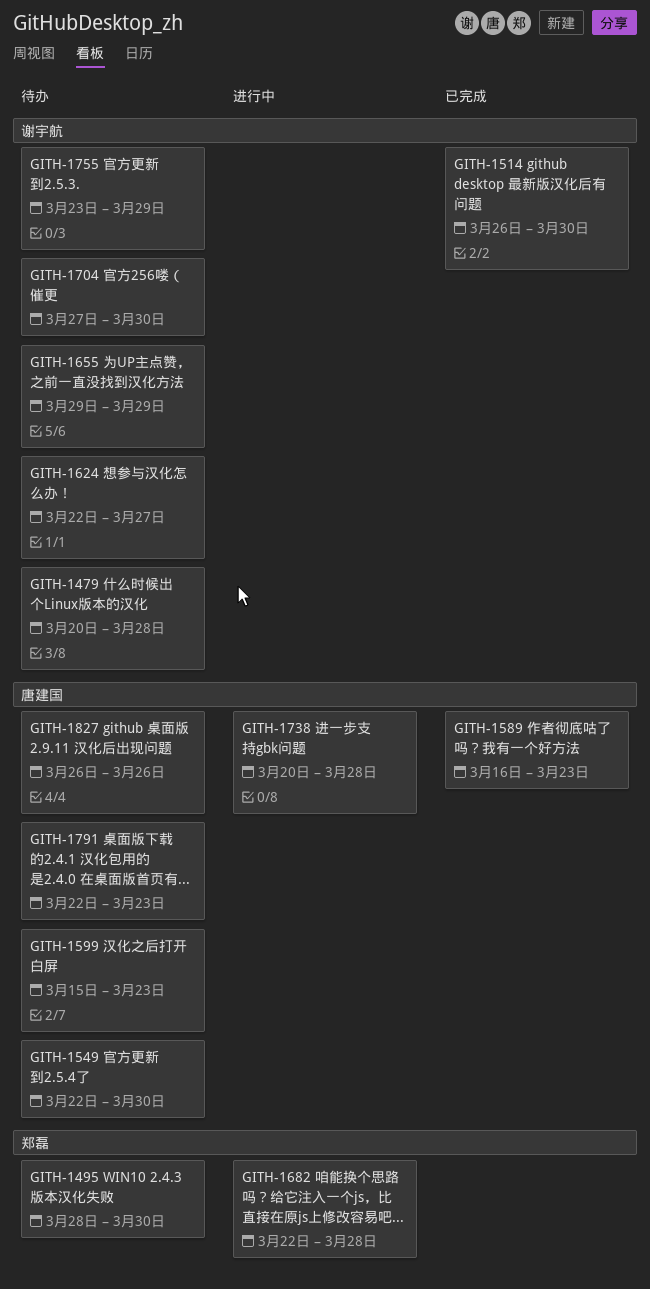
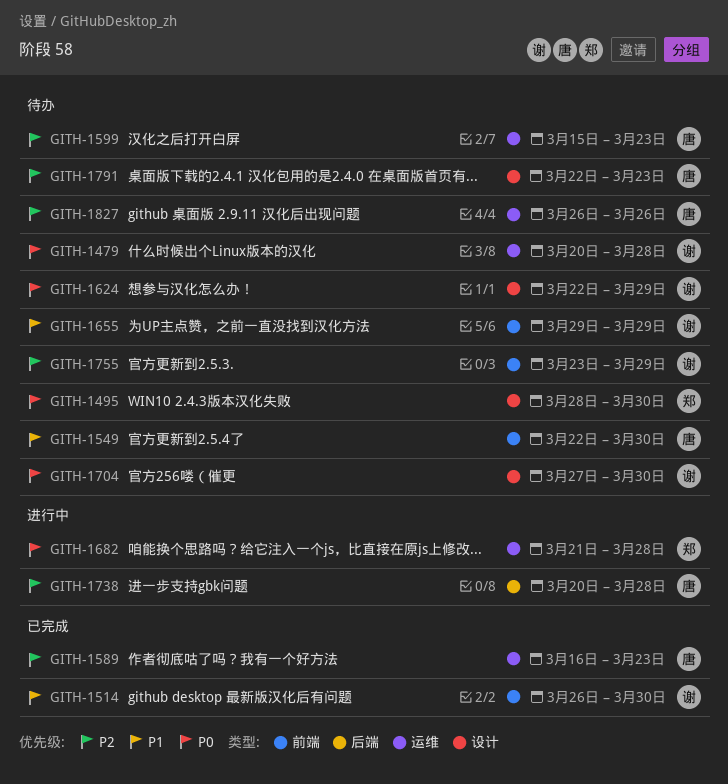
GITH-1624, due: Mar 27 -> Mar 29
GITH-1682, start: Mar 22 -> Mar 21

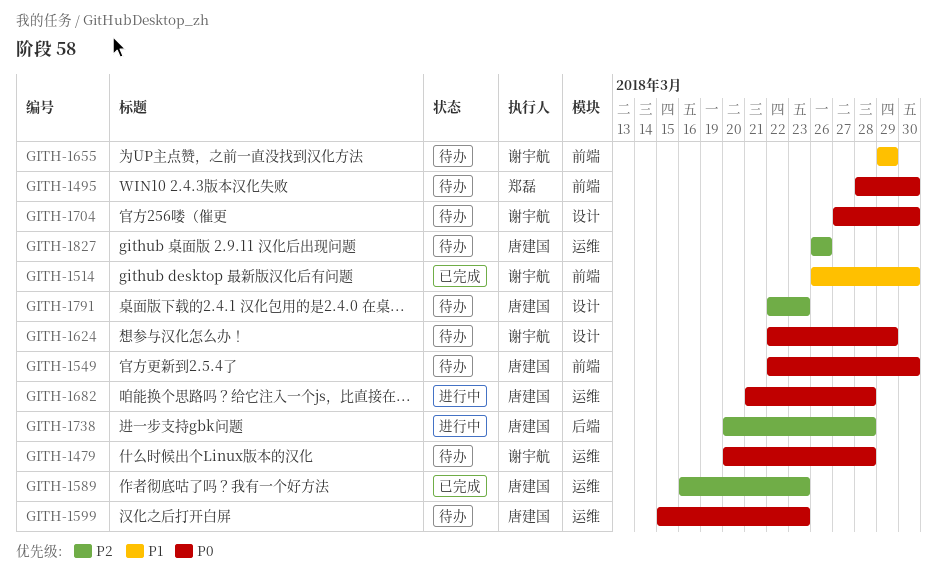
GITH-1495, label: 设计 -> 前端
GITH-1549, priority: P1 -> P0
GITH-1599, priority: P2 -> P0
GITH-1682, owner: 郑磊 -> 唐建国
GITH-1755: present -> none

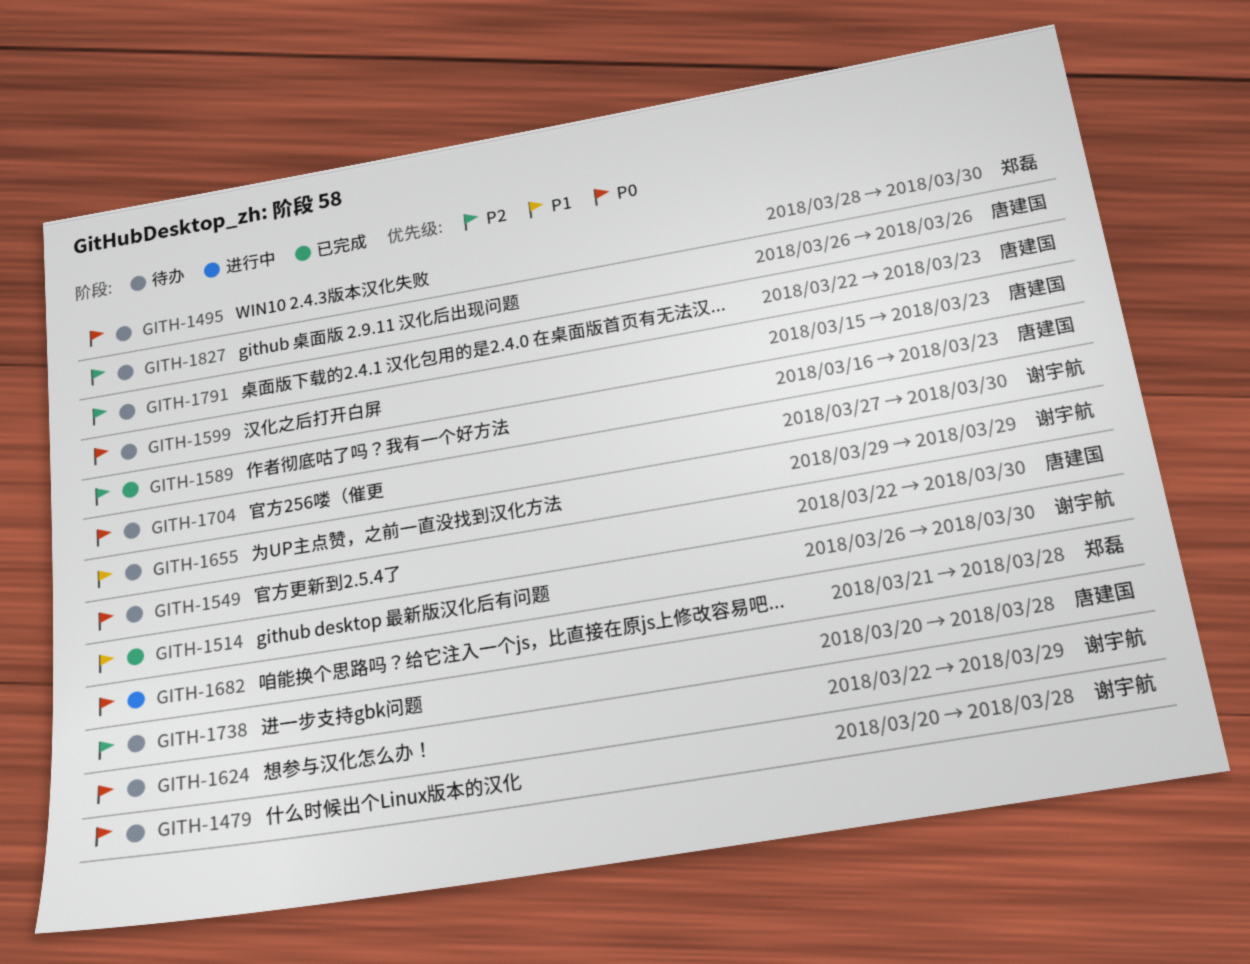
GITH-1682, owner: 唐建国 -> 郑磊
GITH-1738, status: 进行中 -> 待办

